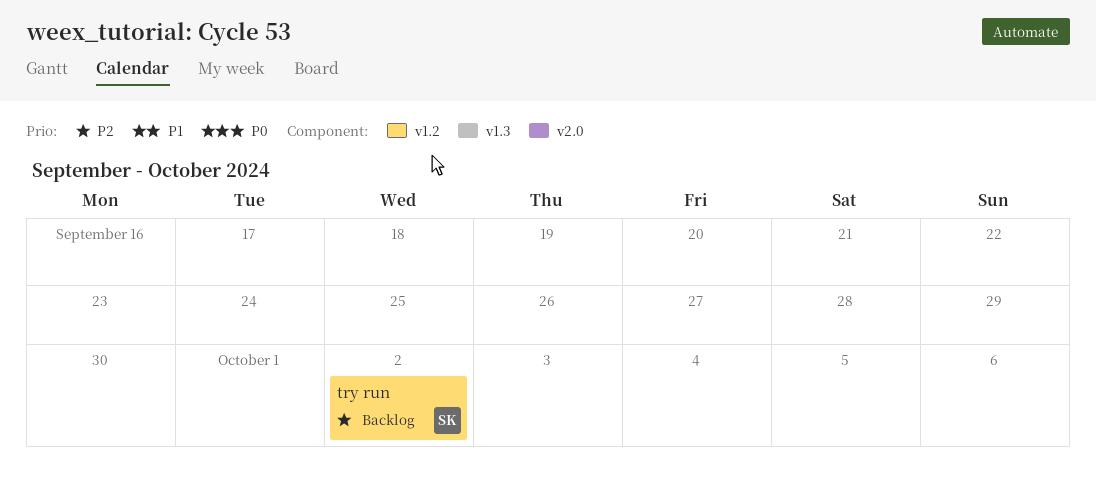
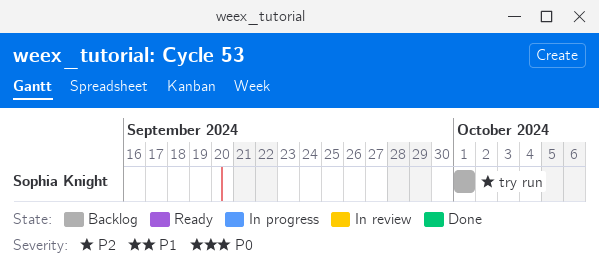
try run, due: Oct 2 -> Oct 1

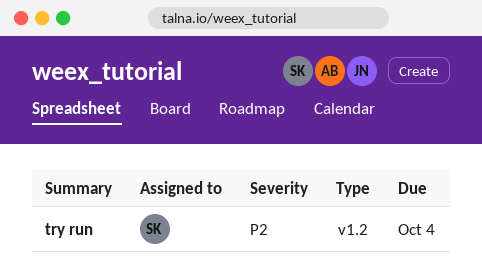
try run, due: Oct 1 -> Oct 4

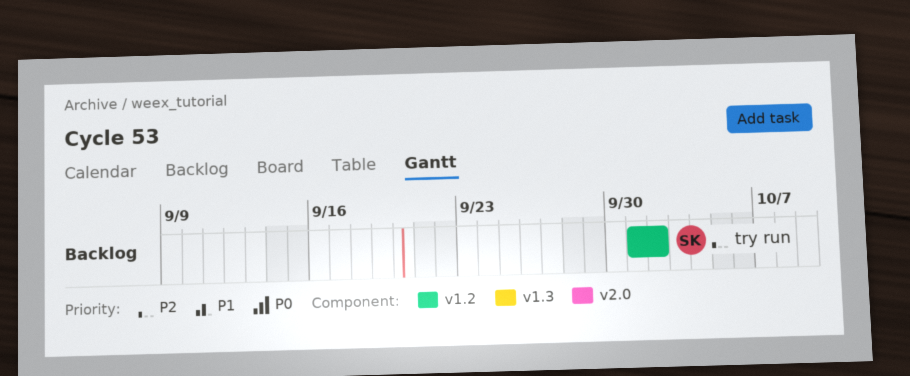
try run, due: Oct 4 -> Oct 2

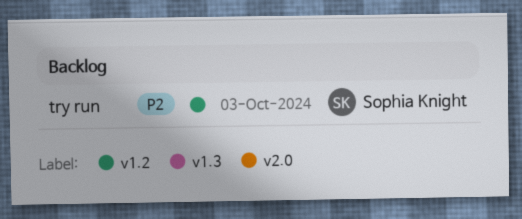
try run, due: Oct 2 -> Oct 3

